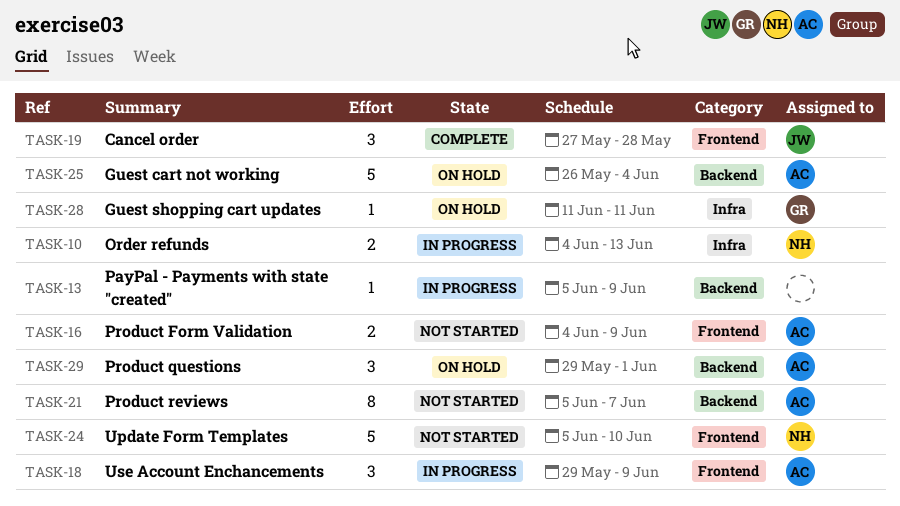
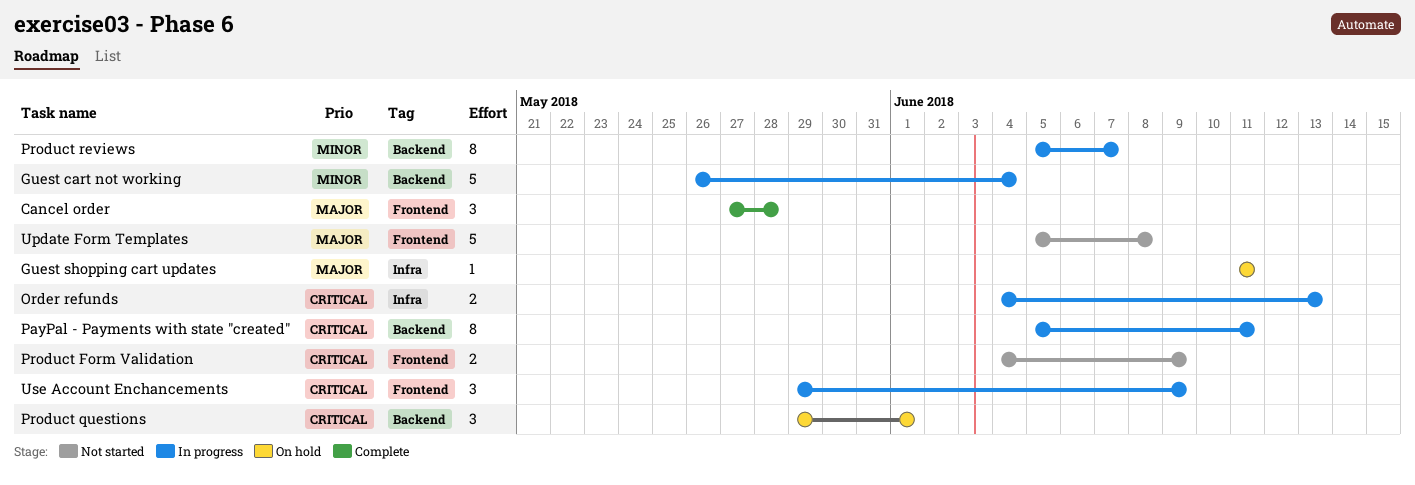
Guest cart not working, status: On hold -> In progress
PayPal - Payments with state "created", estimate: 1 -> 8
PayPal - Payments with state "created", due: Jun 9 -> Jun 11
Product reviews, status: Not started -> In progress
Update Form Templates, due: Jun 10 -> Jun 8

